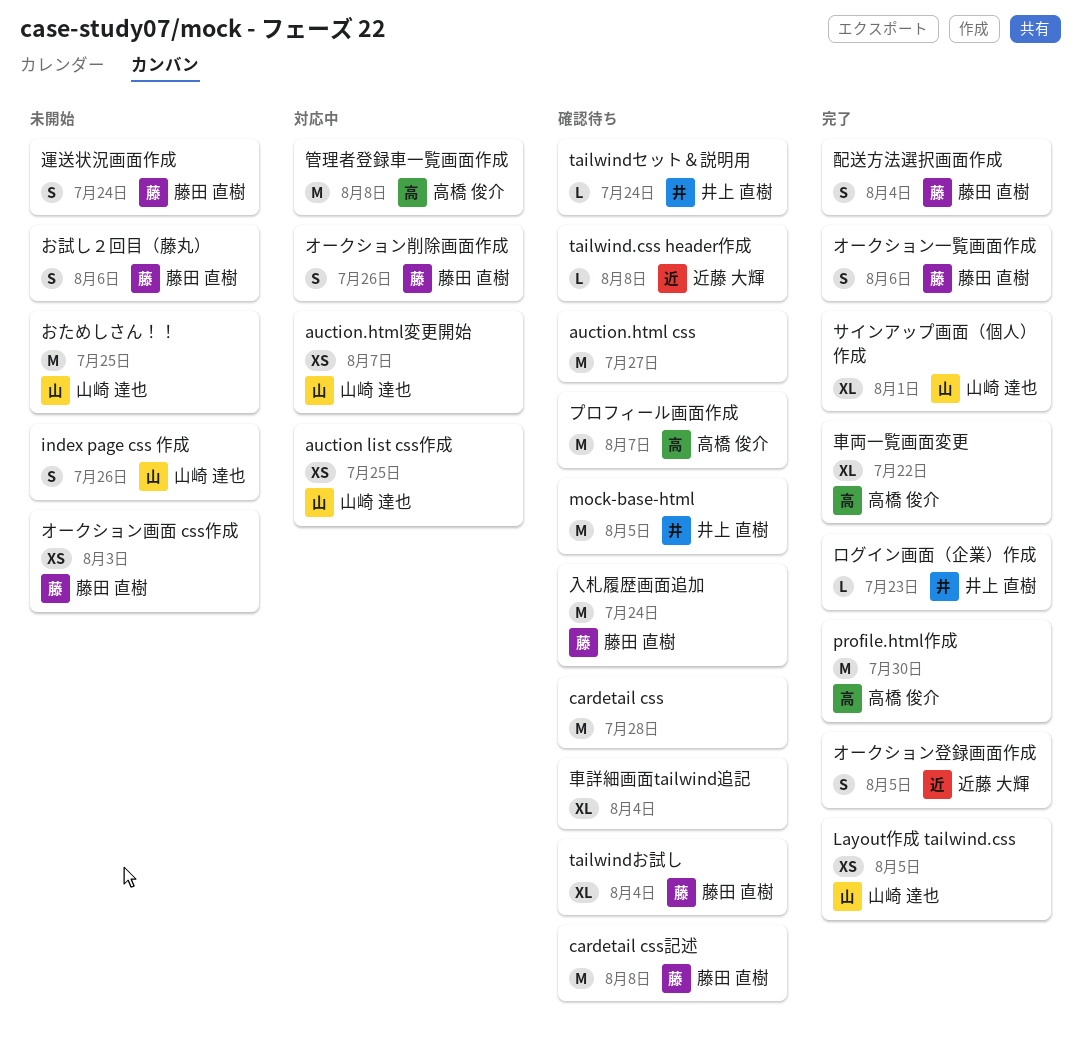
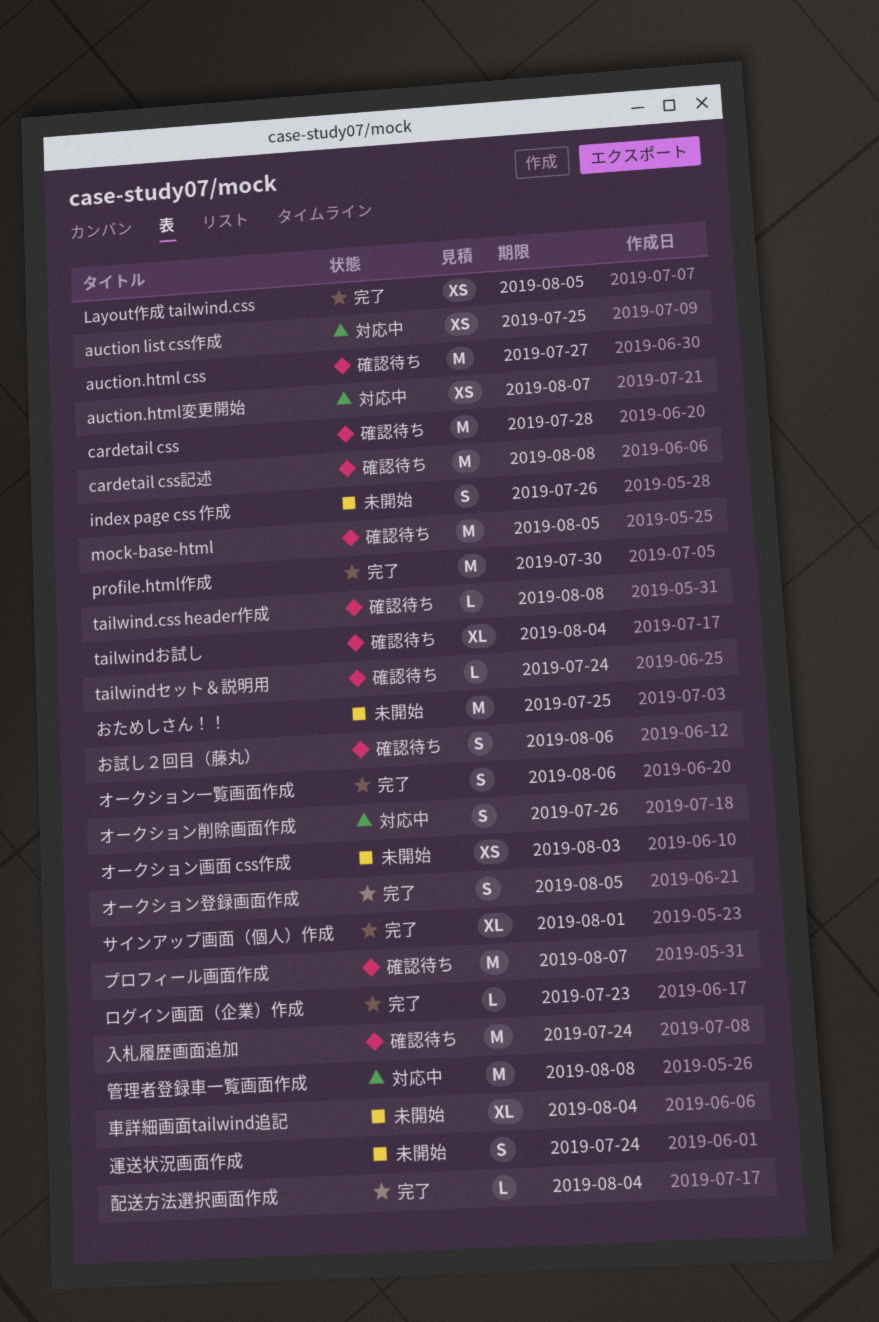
お試し２回目（藤丸）, status: 未開始 -> 確認待ち
車両一覧画面変更: present -> none
車詳細画面tailwind追記, status: 確認待ち -> 未開始
配送方法選択画面作成, estimate: S -> L

